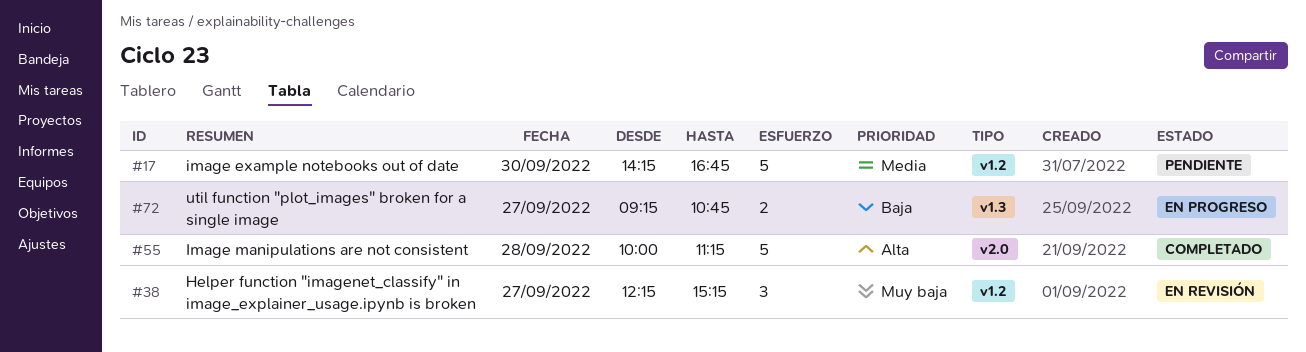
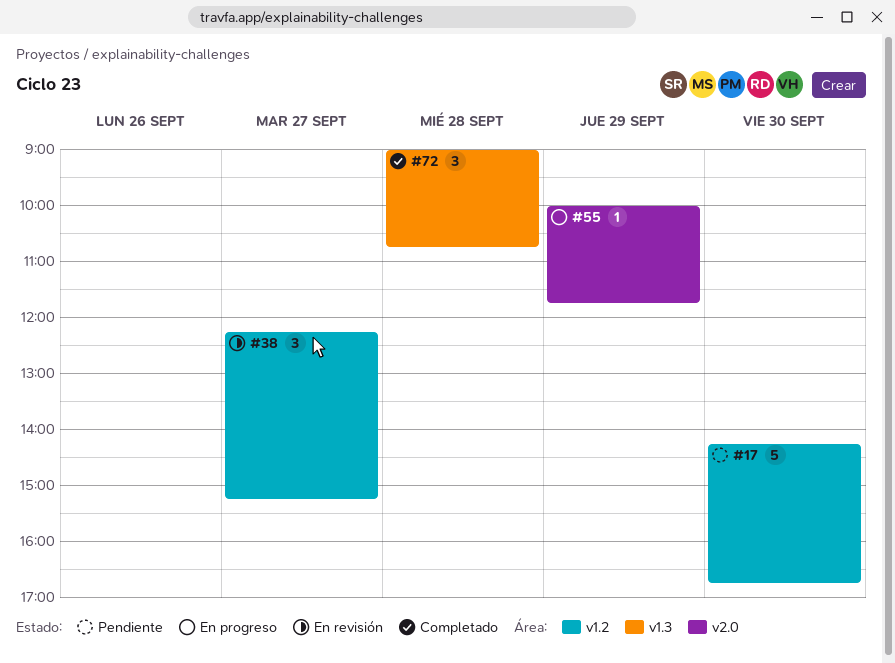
#55, status: Completado -> En progreso
#55, estimate: 5 -> 1
#55, day: Sep 28 -> Sep 29
#55, ends: 11:15 -> 11:45
#72, status: En progreso -> Completado
#72, estimate: 2 -> 3
#72, day: Sep 27 -> Sep 28
#72, begins: 09:15 -> 09:00

